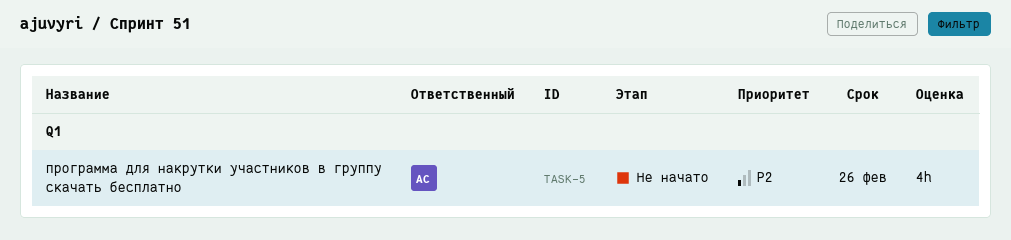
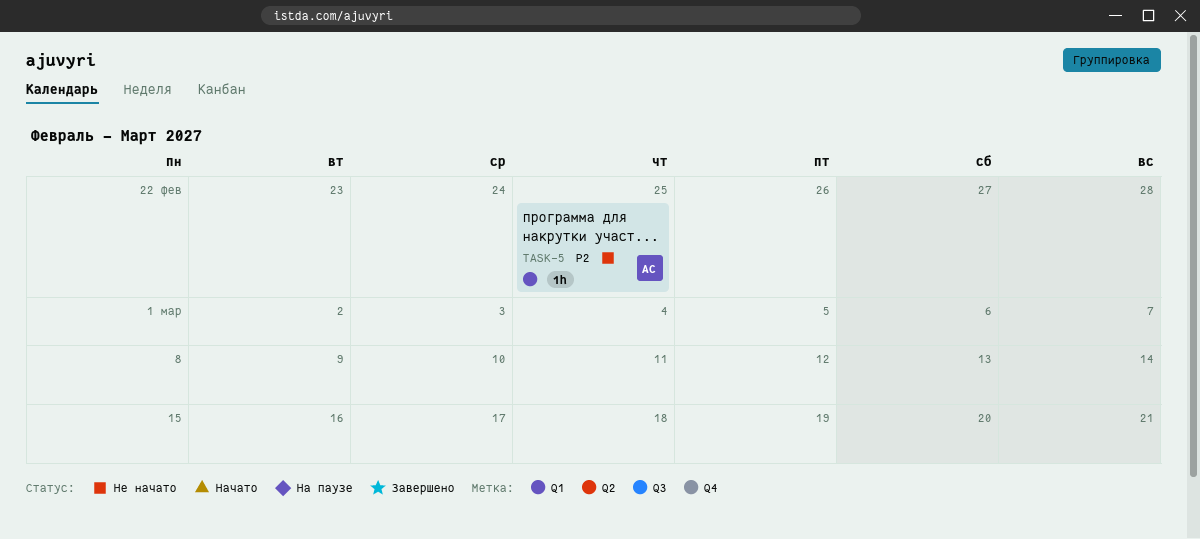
TASK-5, estimate: 4h -> 1h
TASK-5, due: Feb 26 -> Feb 25

